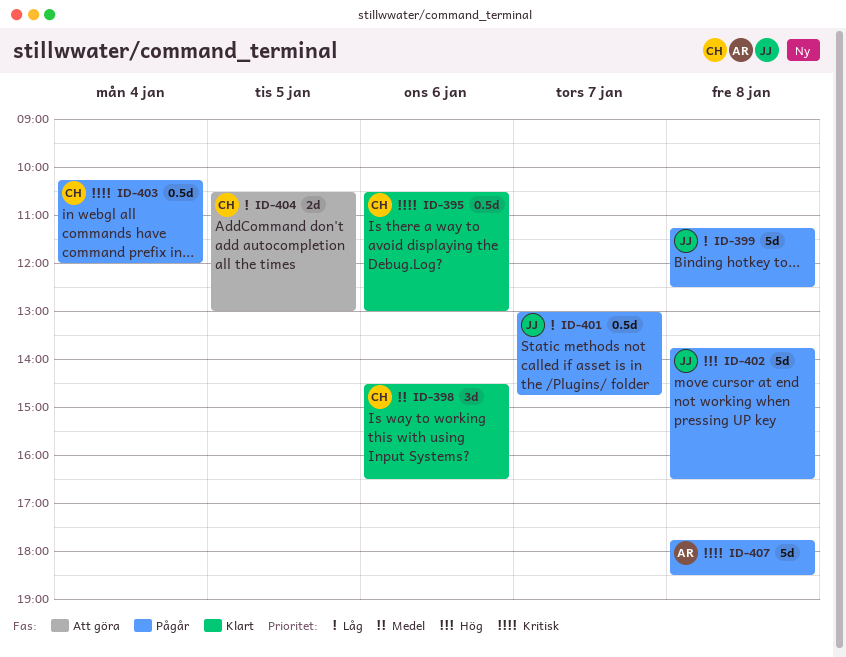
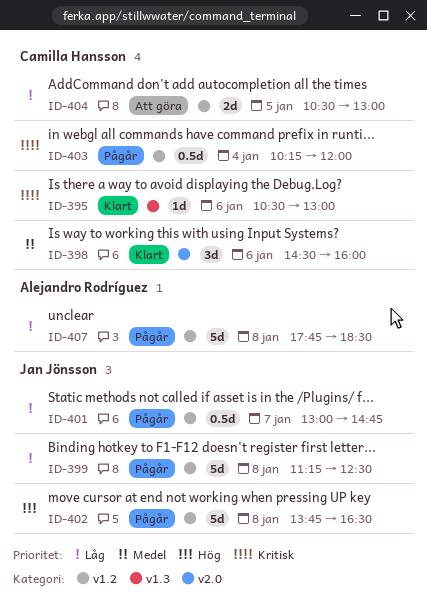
ID-395, estimate: 0.5d -> 1d
ID-398, ends: 16:30 -> 16:00
ID-407, priority: Kritisk -> Låg

